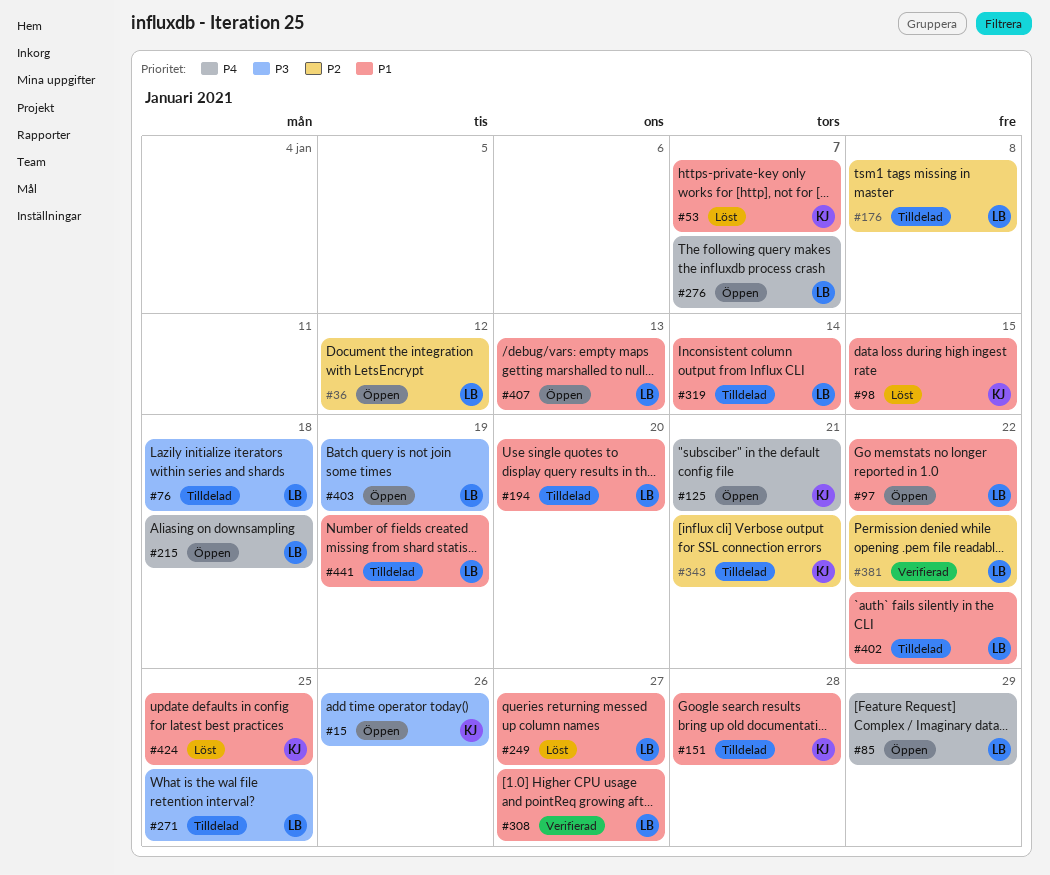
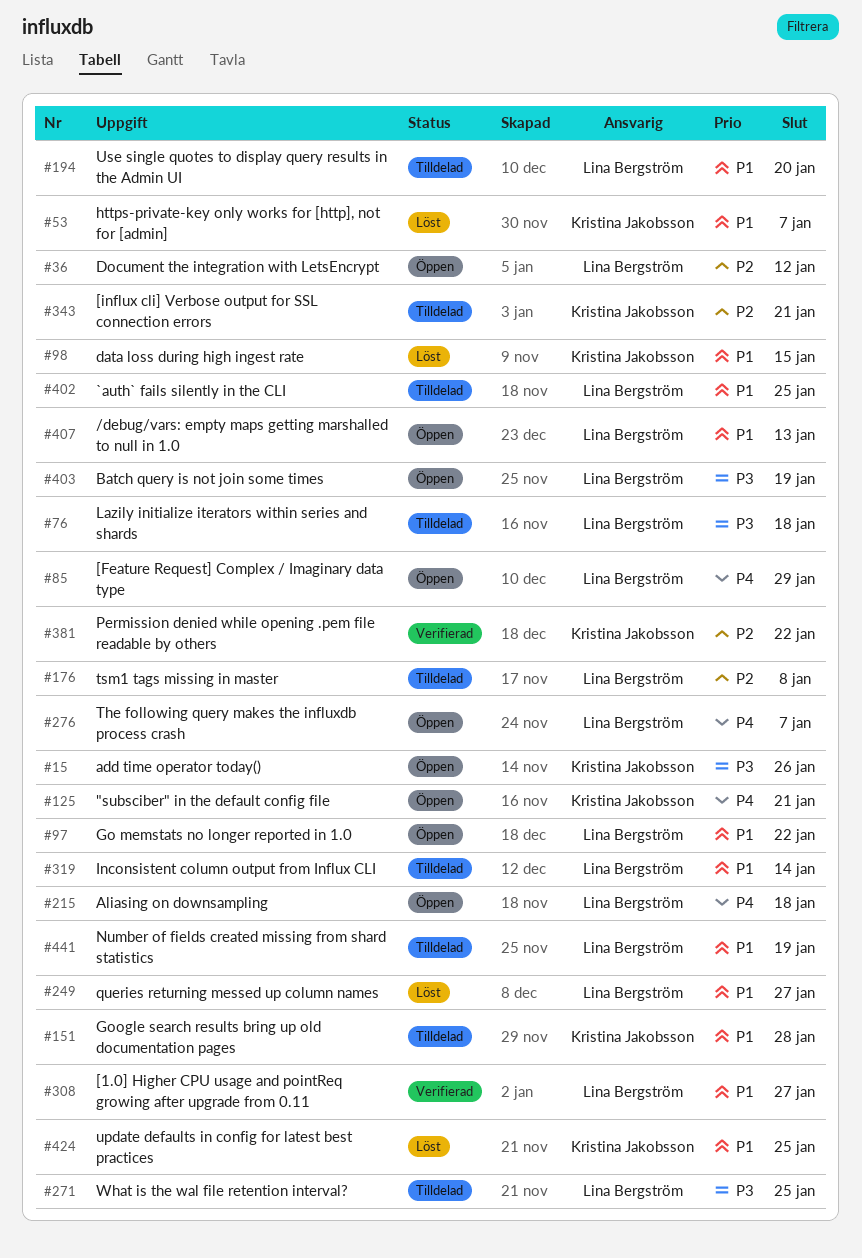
#381, owner: Lina Bergström -> Kristina Jakobsson
#402, due: Jan 22 -> Jan 25

